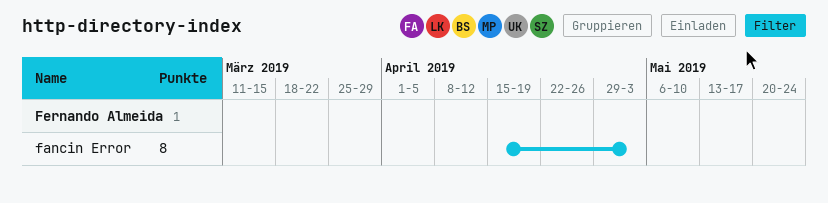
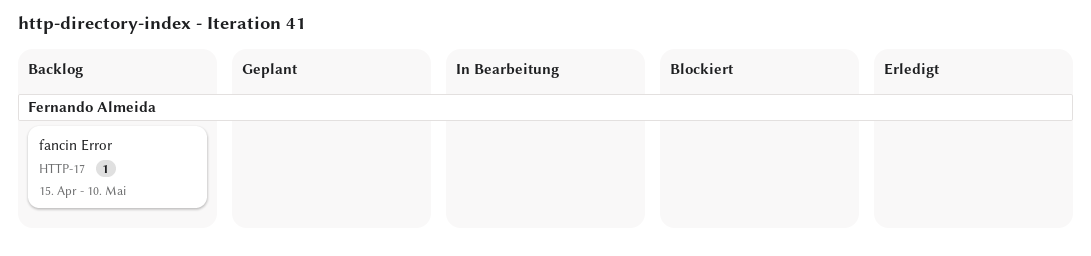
fancin Error, estimate: 8 -> 1
fancin Error, due: May 3 -> May 10

